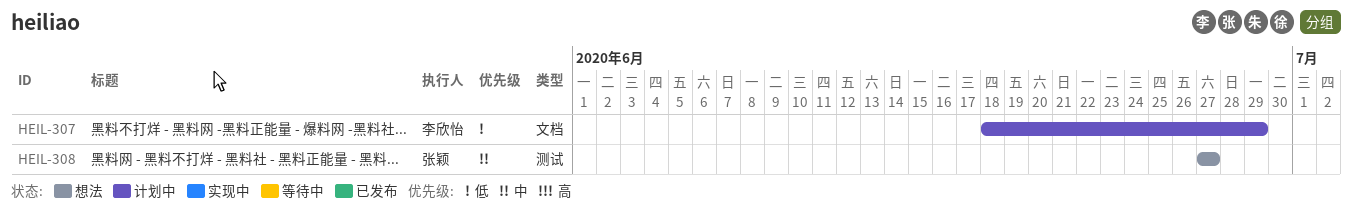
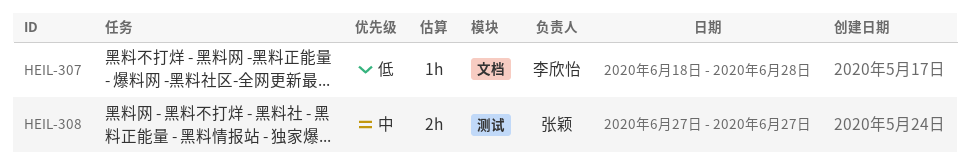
HEIL-307, due: Jun 29 -> Jun 28

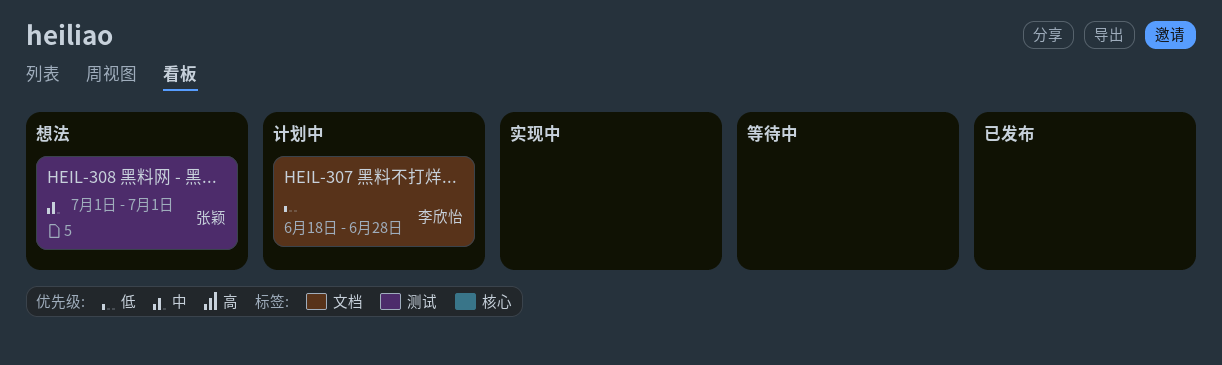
HEIL-308, start: Jun 27 -> Jul 1
HEIL-308, due: Jun 27 -> Jul 1

